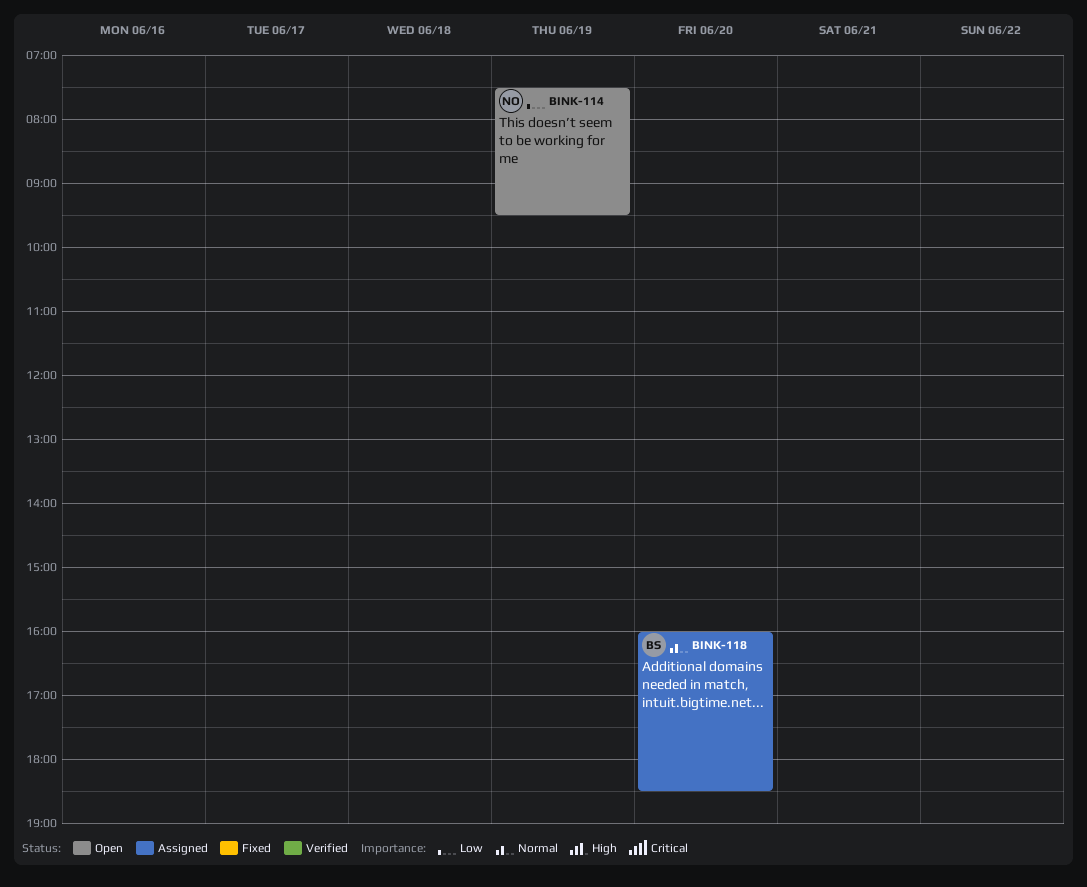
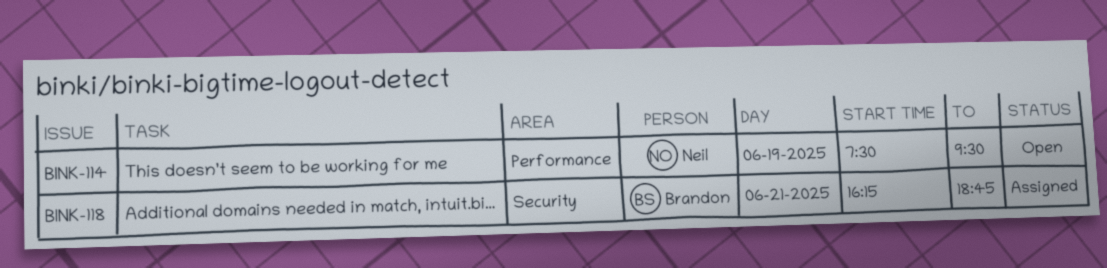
BINK-118, day: Jun 20 -> Jun 21
BINK-118, begins: 16:00 -> 16:15
BINK-118, ends: 18:30 -> 18:45

